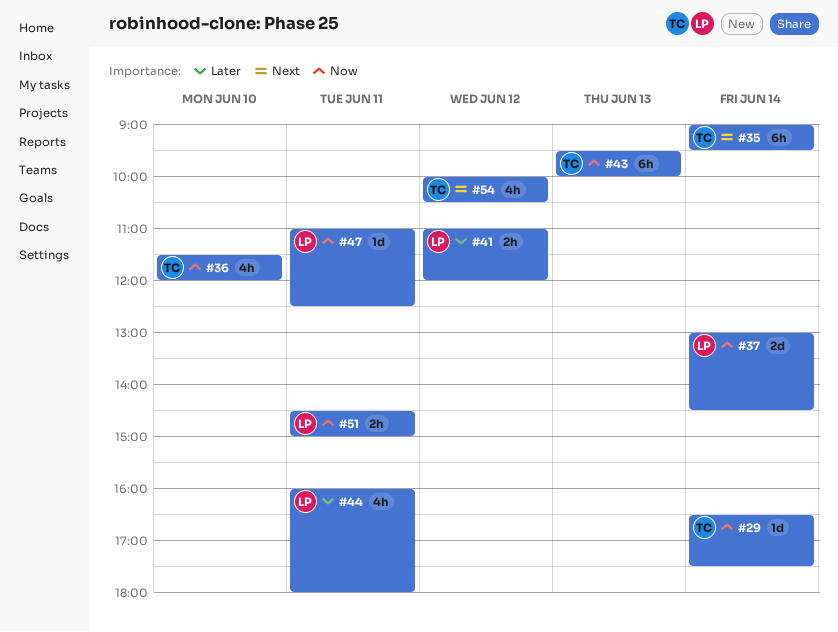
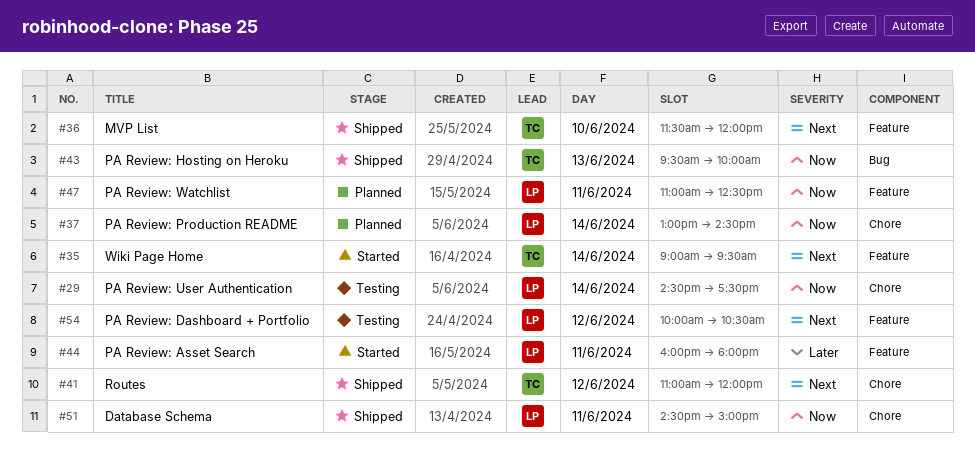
#29, owner: TC -> LP
#29, begins: 16:30 -> 14:30
#36, priority: Now -> Next
#41, owner: LP -> TC
#41, priority: Later -> Next
#54, owner: TC -> LP

